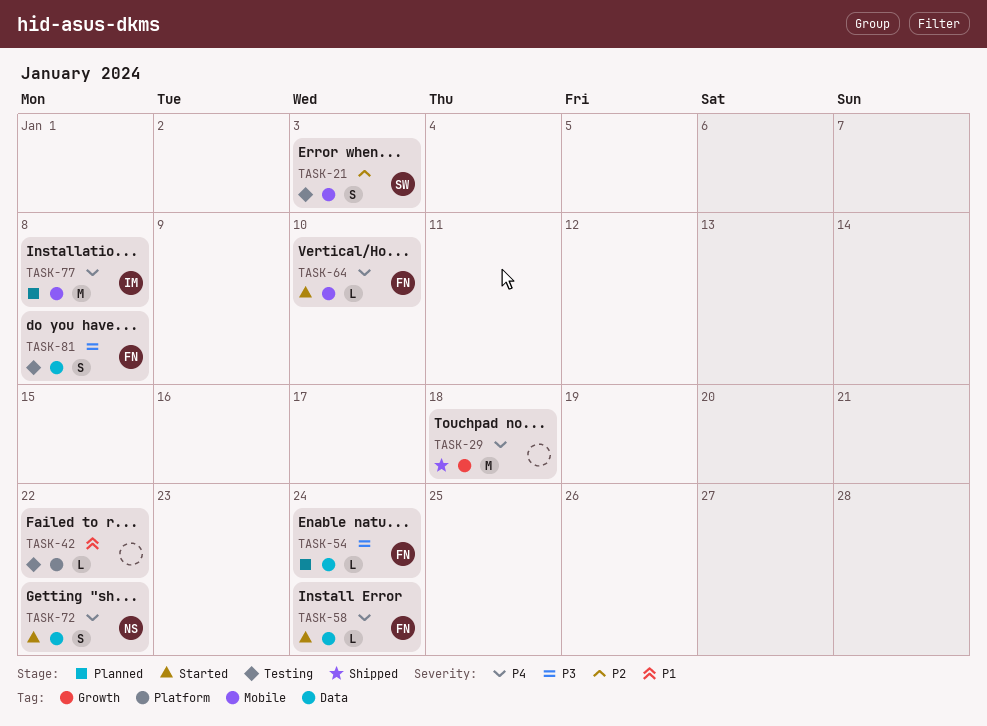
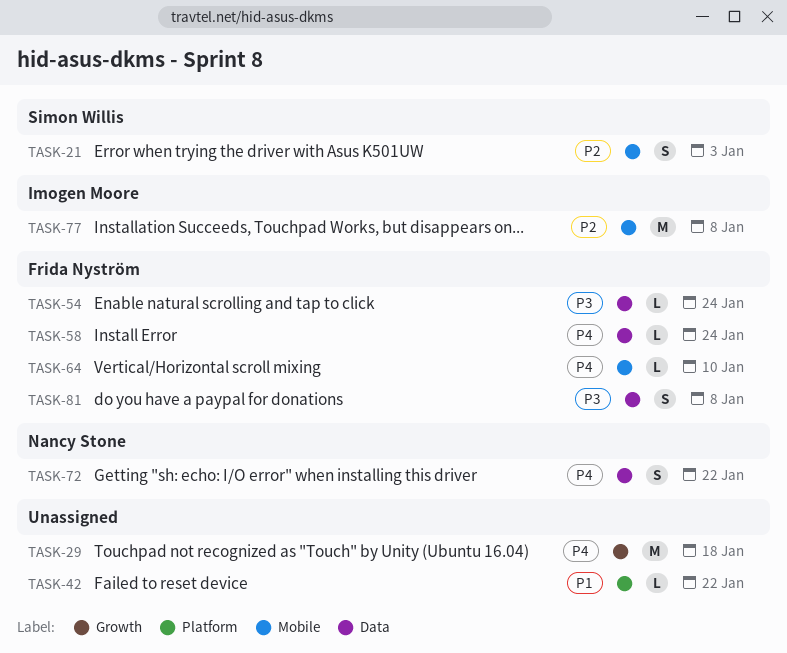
TASK-77, priority: P4 -> P2

